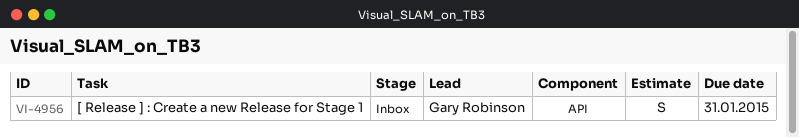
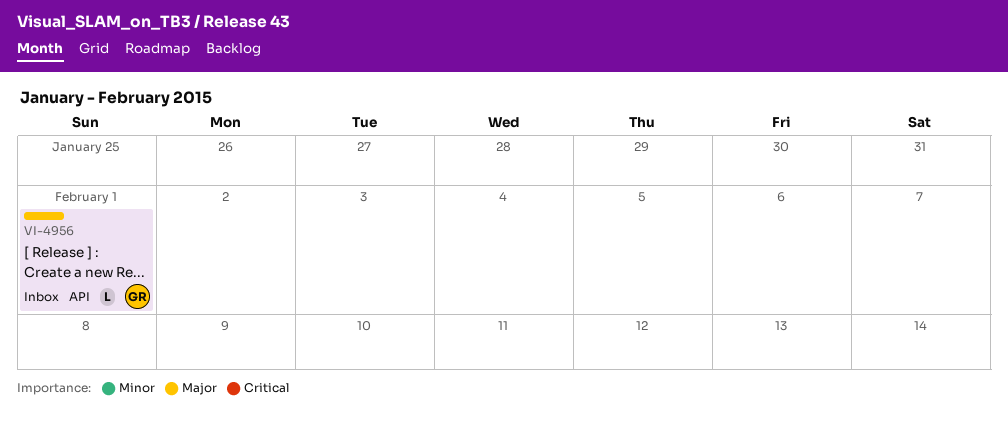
VI-4956, estimate: S -> L
VI-4956, due: Jan 31 -> Feb 1

